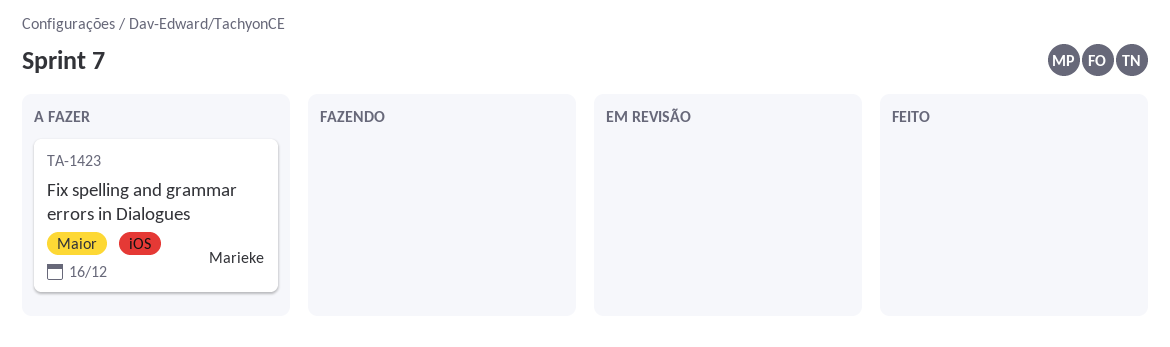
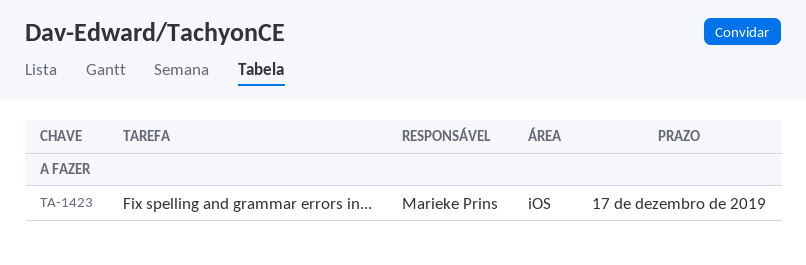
TA-1423, due: Dec 16 -> Dec 17

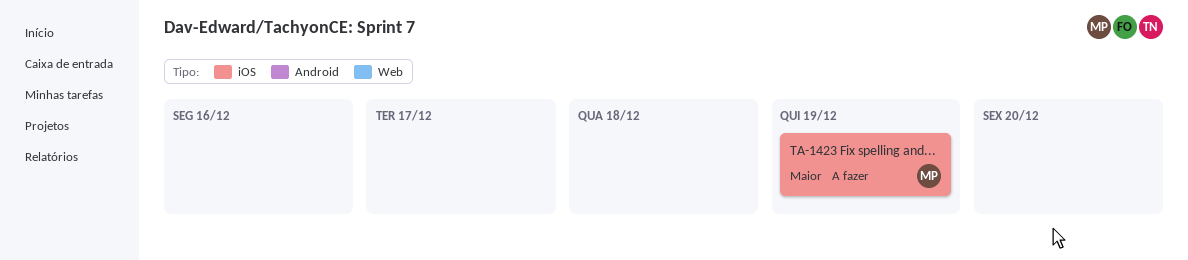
TA-1423, due: Dec 17 -> Dec 19

